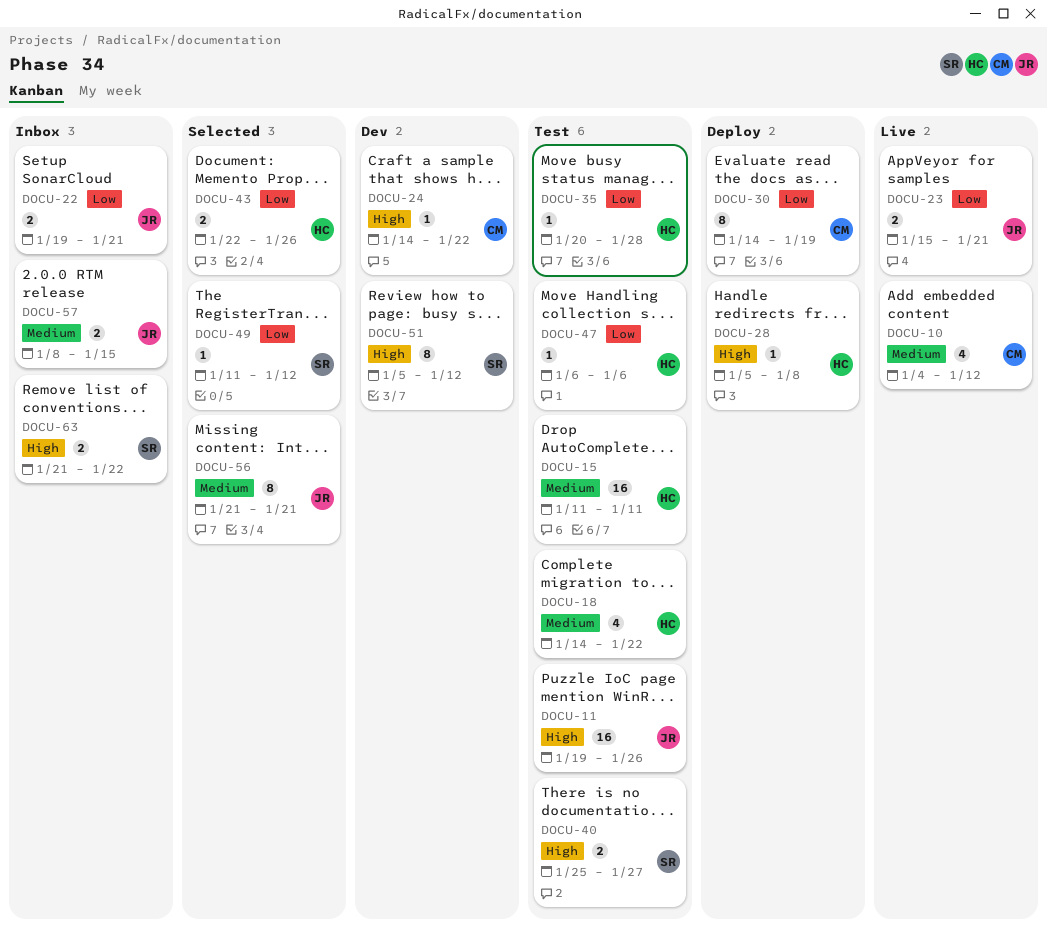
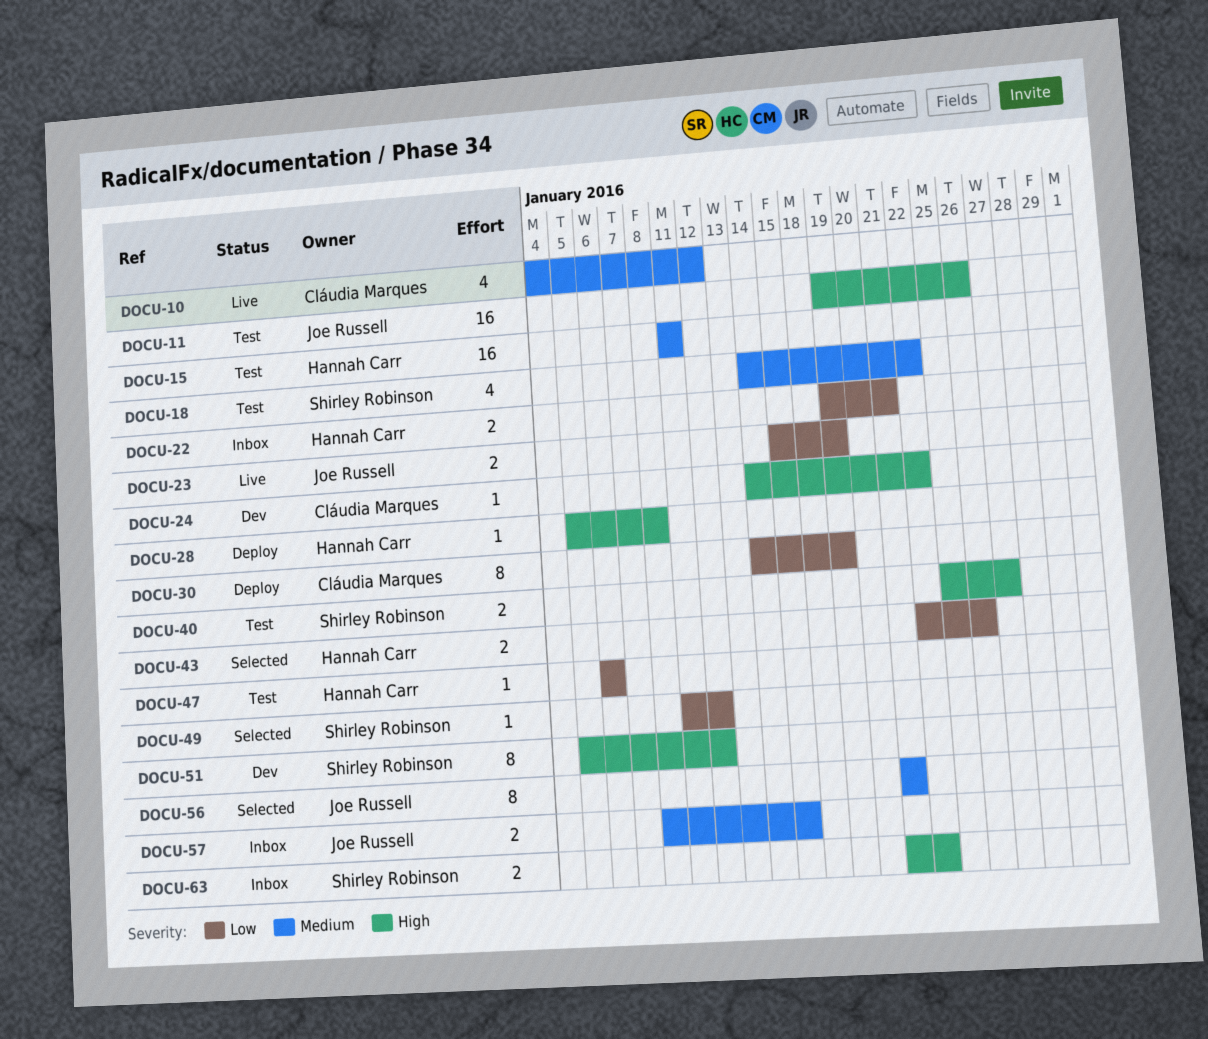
DOCU-18, owner: Hannah Carr -> Shirley Robinson
DOCU-22, owner: Joe Russell -> Hannah Carr
DOCU-23, due: Jan 21 -> Jan 19
DOCU-35: present -> none

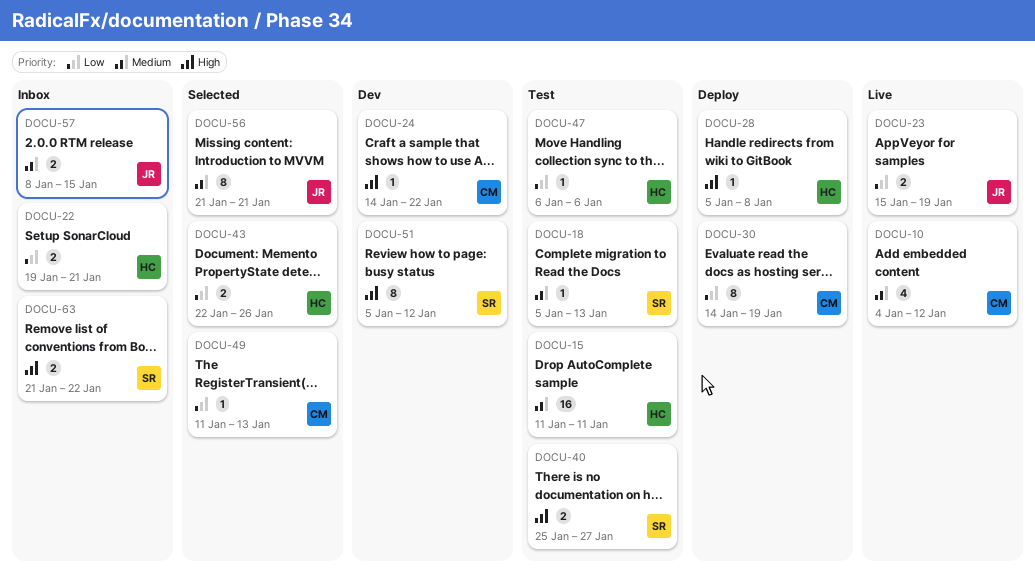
DOCU-11: present -> none
DOCU-18, estimate: 4 -> 1
DOCU-18, start: Jan 14 -> Jan 5
DOCU-18, due: Jan 22 -> Jan 13
DOCU-49, owner: Shirley Robinson -> Cláudia Marques
DOCU-49, due: Jan 12 -> Jan 13

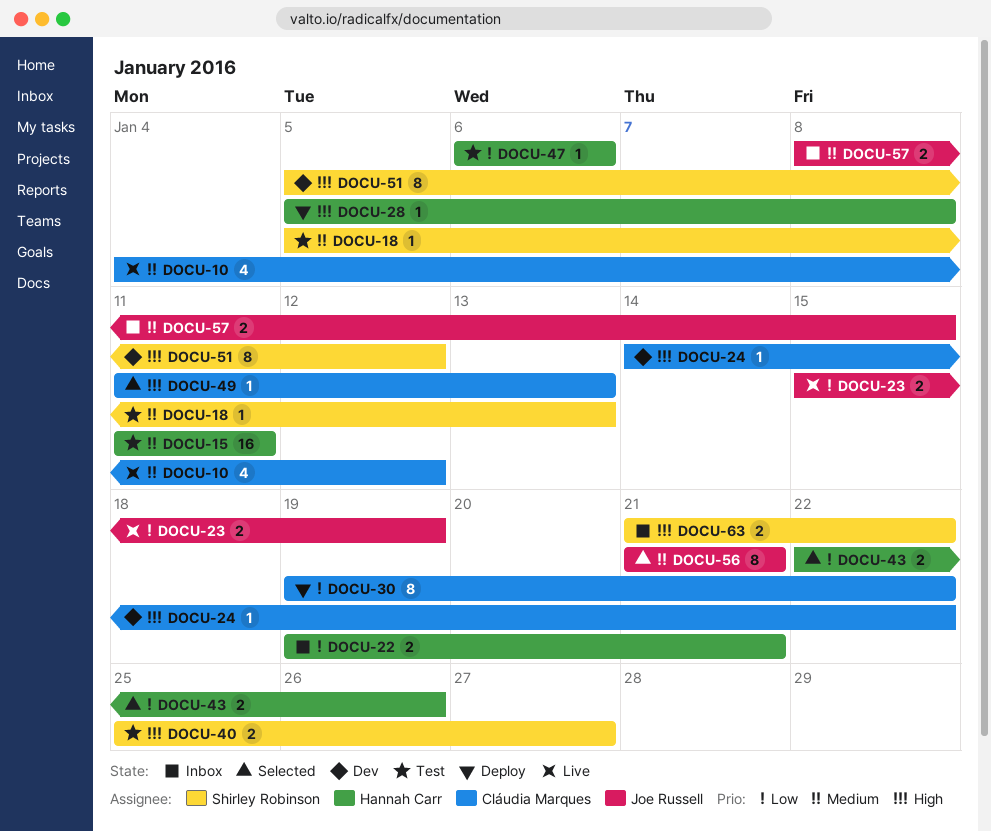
DOCU-30, start: Jan 14 -> Jan 19
DOCU-30, due: Jan 19 -> Jan 22
DOCU-49, priority: Low -> High

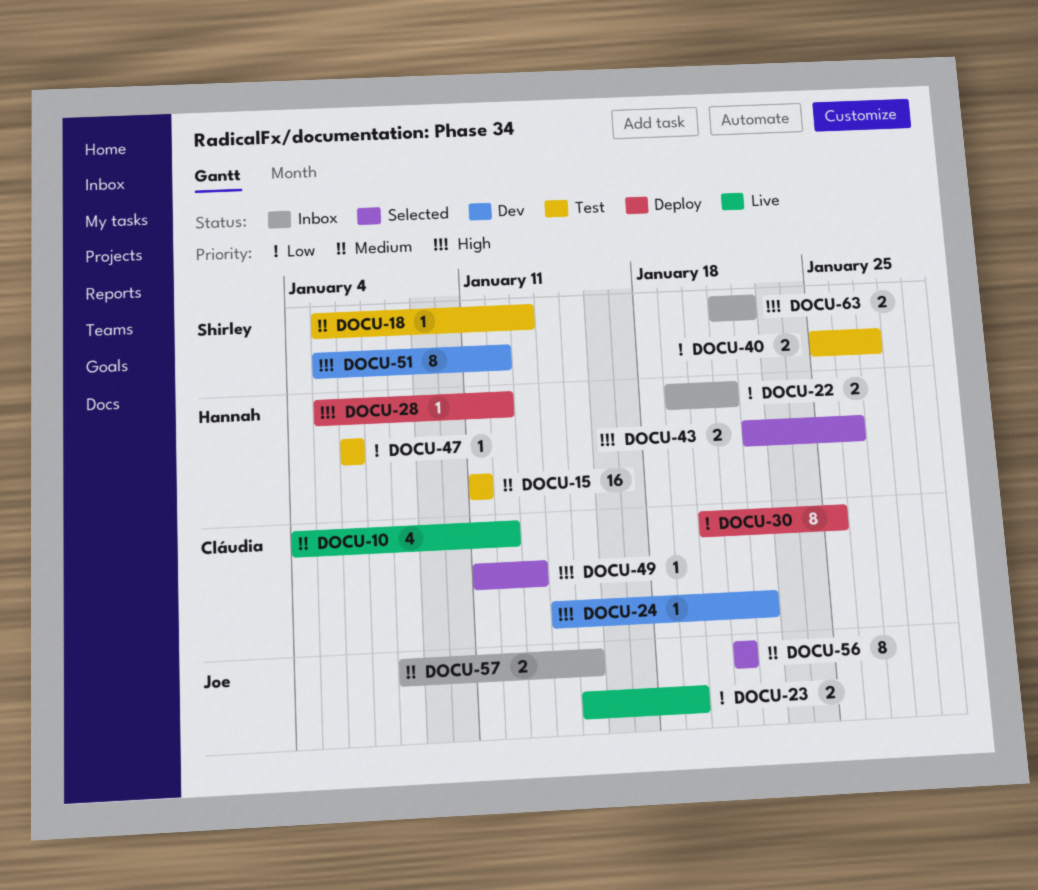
DOCU-28, due: Jan 8 -> Jan 12
DOCU-30, start: Jan 19 -> Jan 20
DOCU-30, due: Jan 22 -> Jan 25
DOCU-40, priority: High -> Low
DOCU-43, priority: Low -> High

